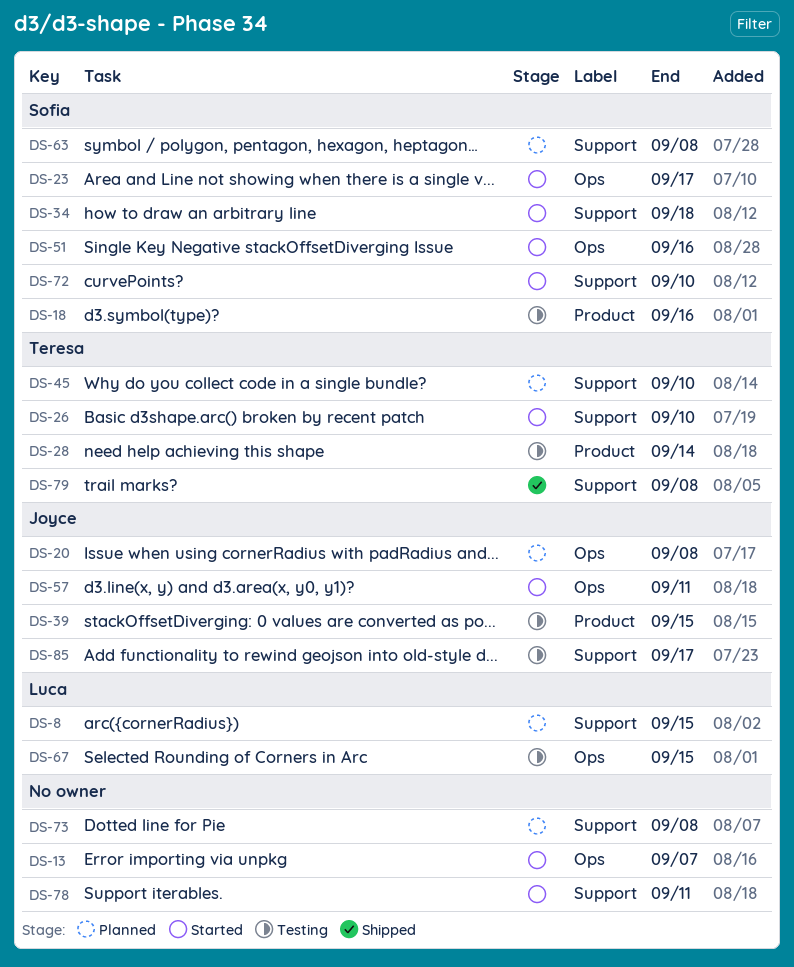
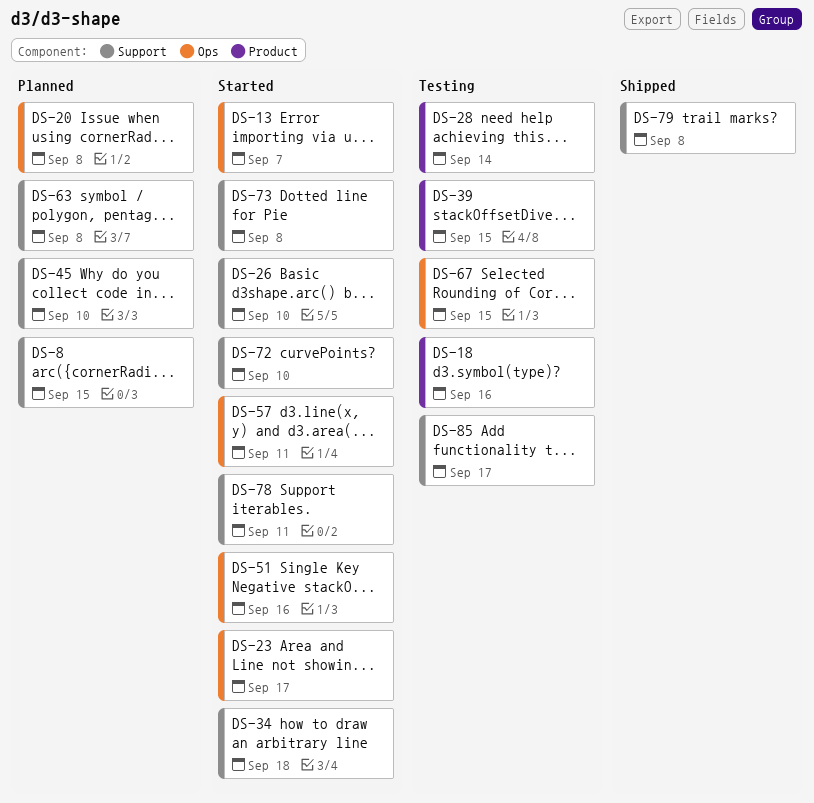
DS-73, status: Planned -> Started

